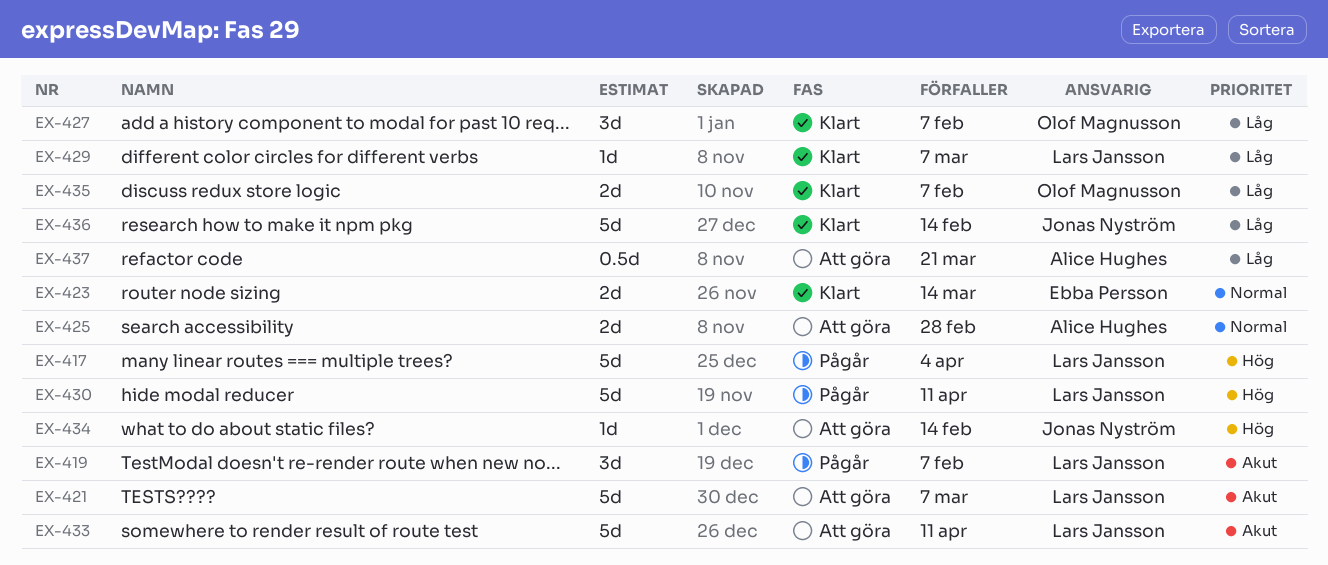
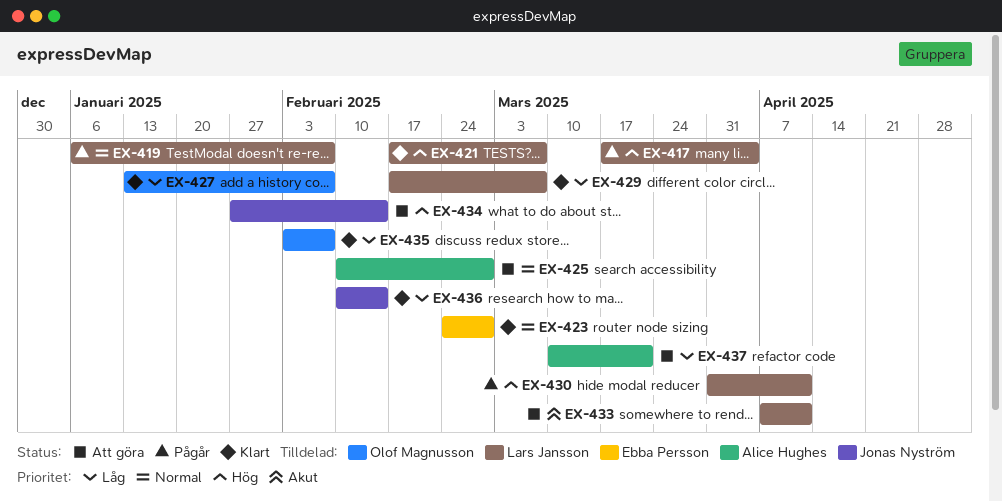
EX-419, priority: Akut -> Normal
EX-421, status: Att göra -> Klart
EX-421, priority: Akut -> Hög
EX-423, due: Mar 14 -> Feb 28

